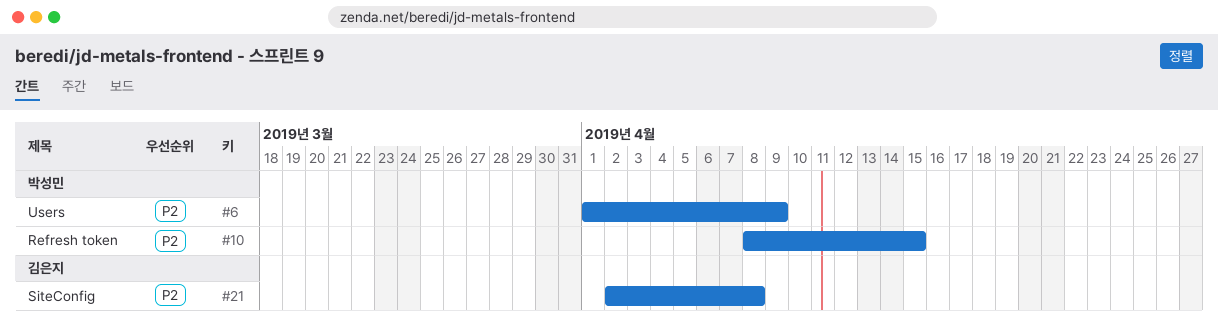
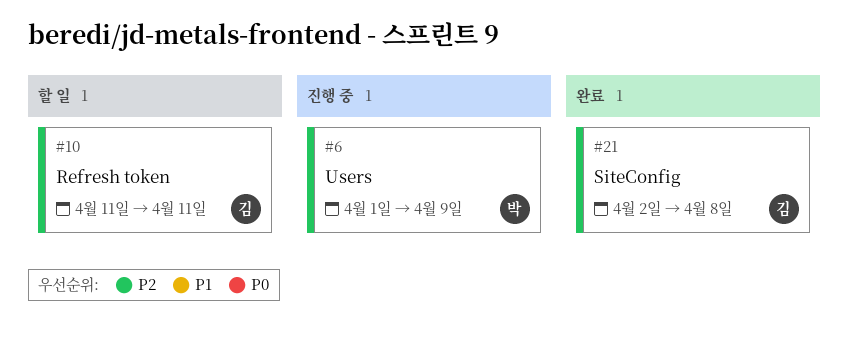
#10, owner: 박성민 -> 김은지
#10, start: Apr 8 -> Apr 11
#10, due: Apr 15 -> Apr 11

